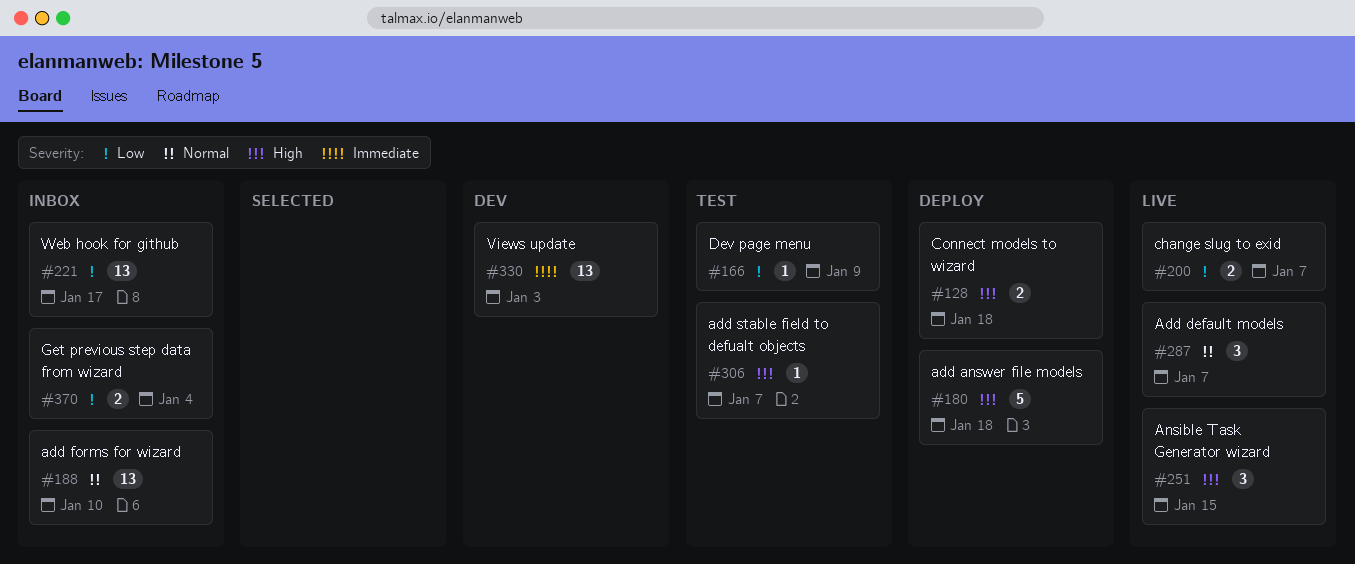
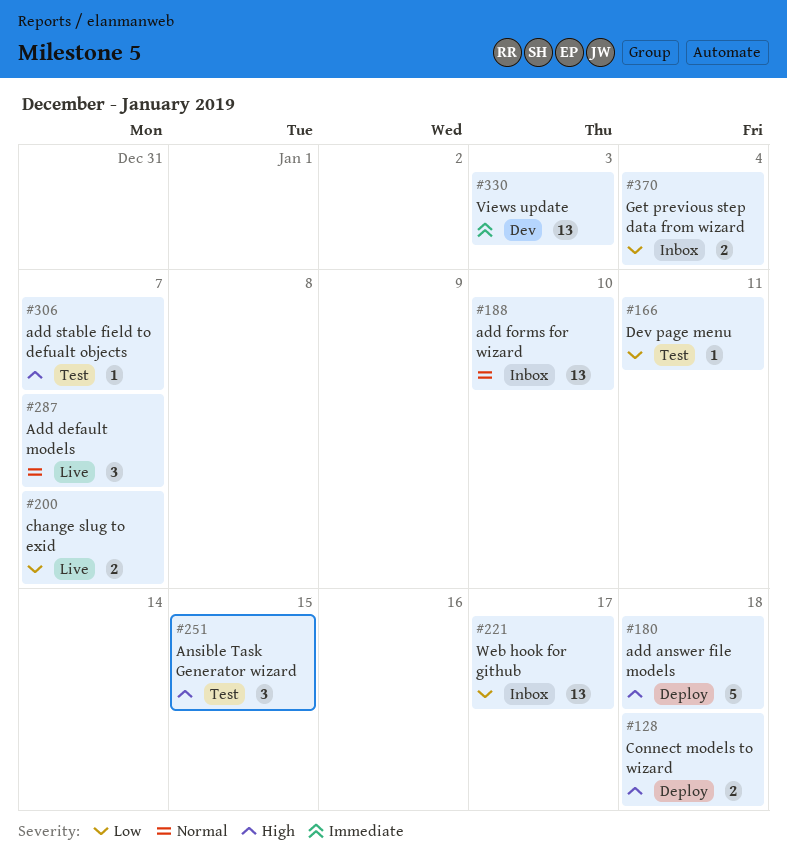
#166, due: Jan 9 -> Jan 11
#251, status: Live -> Test

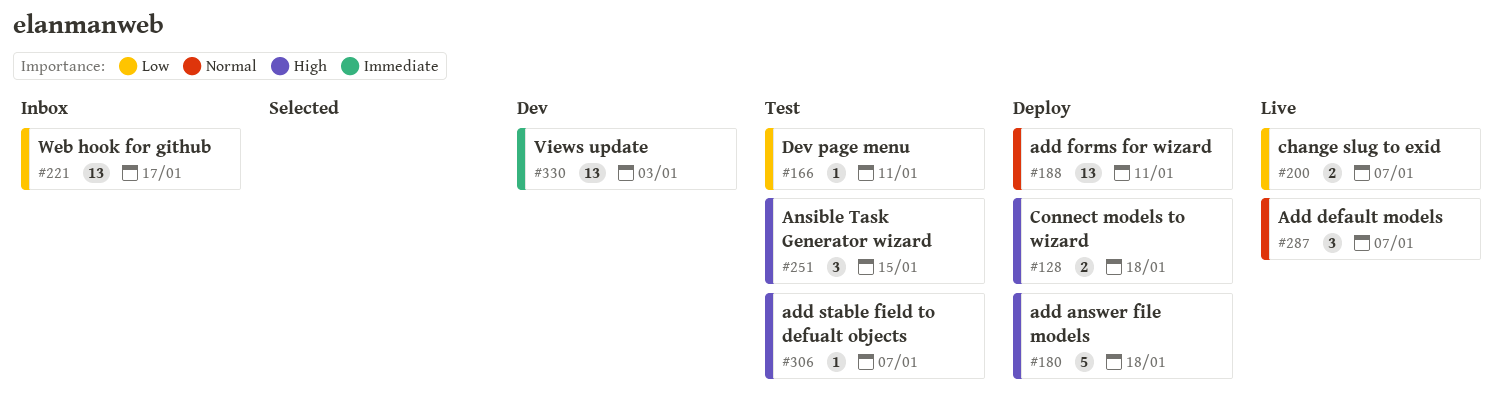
#188, status: Inbox -> Deploy
#188, due: Jan 10 -> Jan 11
#370: present -> none

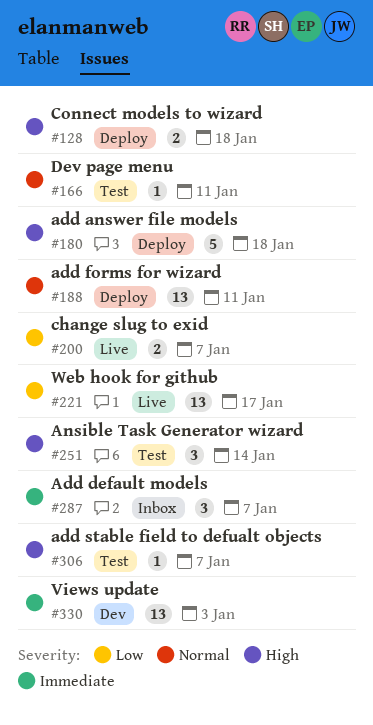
#166, priority: Low -> Normal
#221, status: Inbox -> Live
#251, due: Jan 15 -> Jan 14
#287, status: Live -> Inbox
#287, priority: Normal -> Immediate

